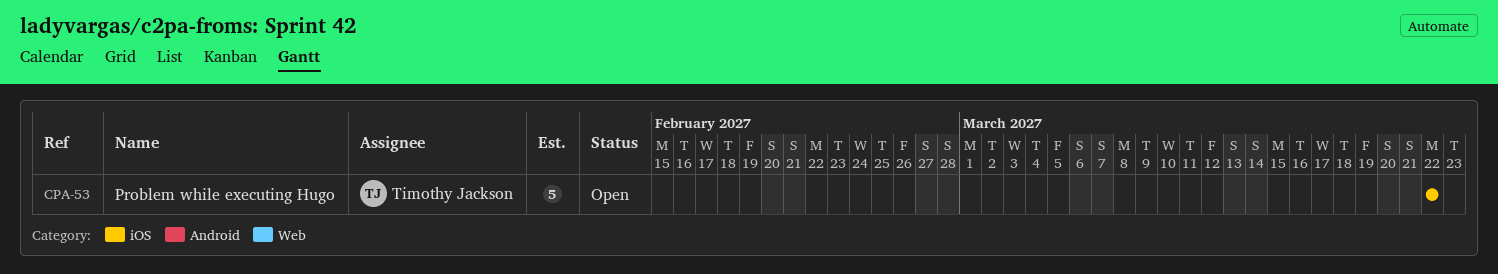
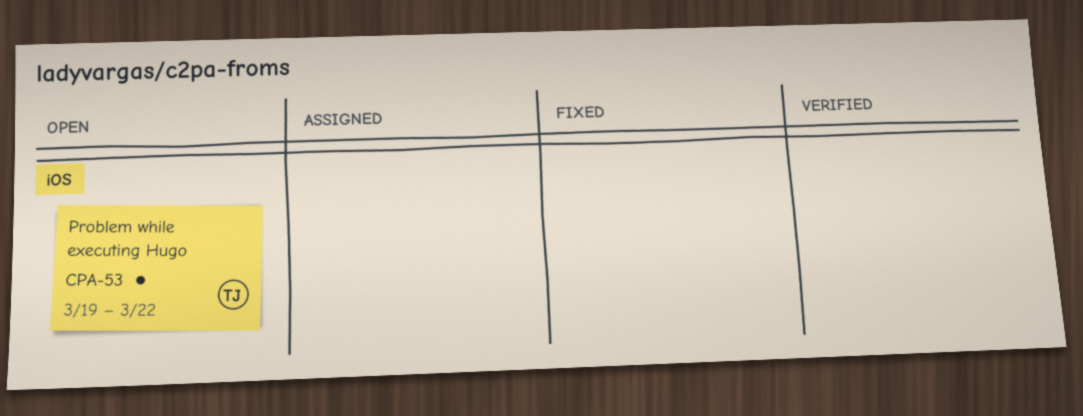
CPA-53, estimate: 5 -> 1
CPA-53, start: Mar 22 -> Mar 19

